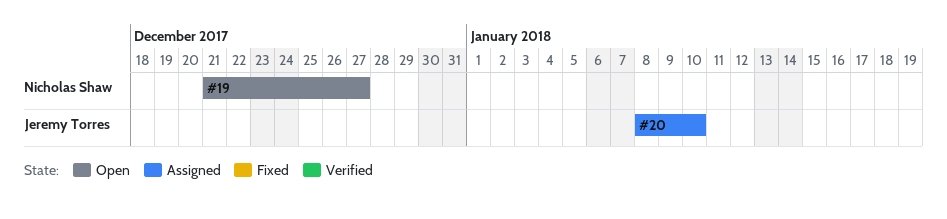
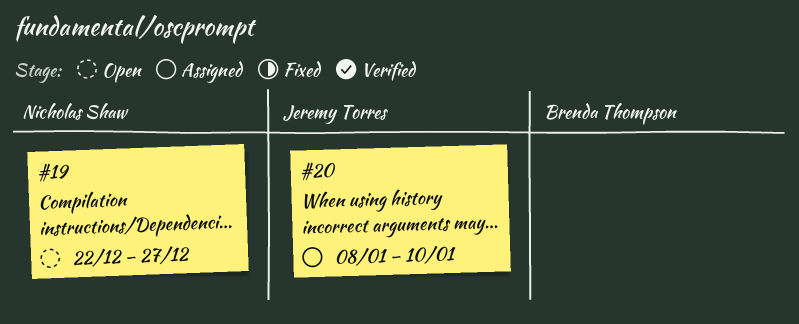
#19, start: Dec 21 -> Dec 22

